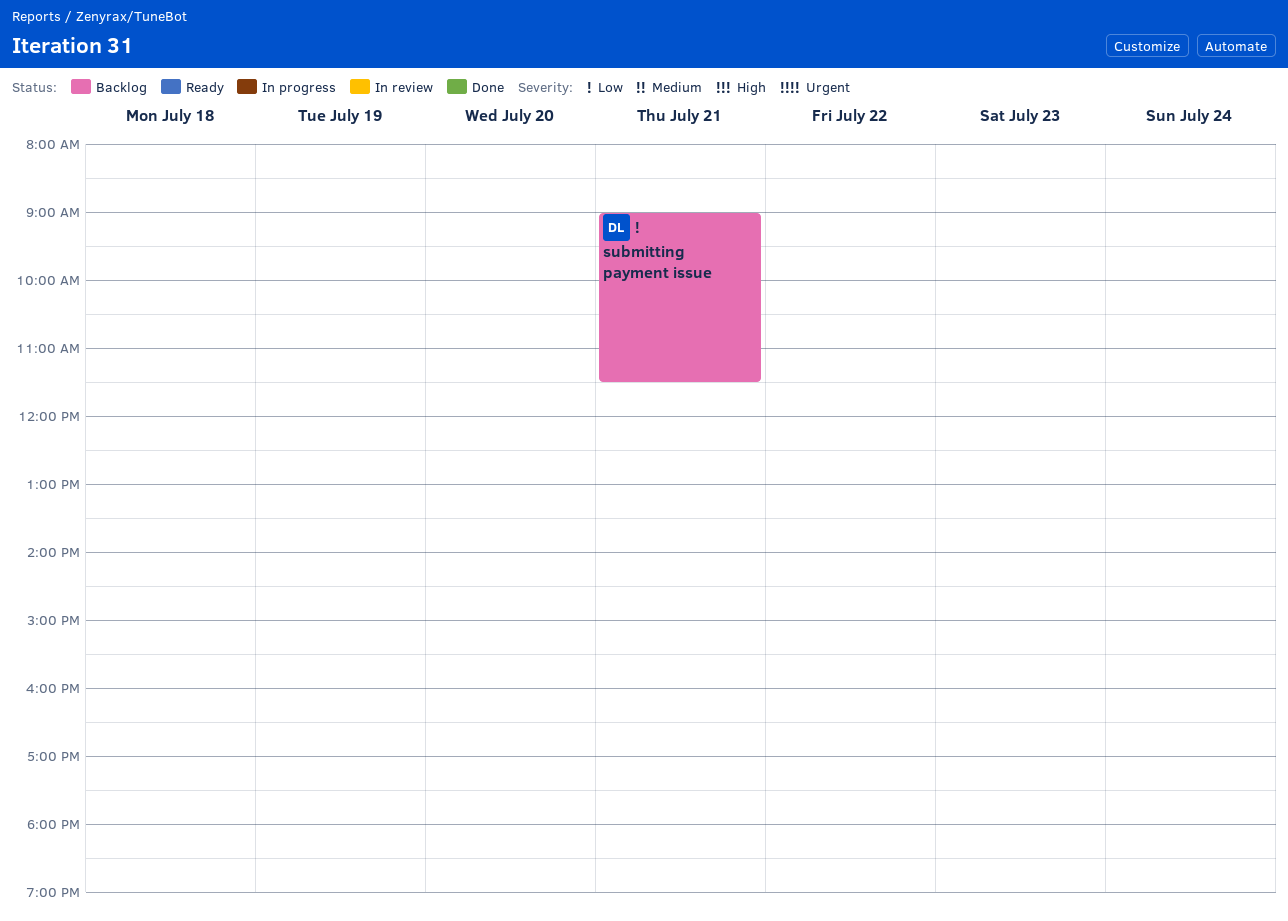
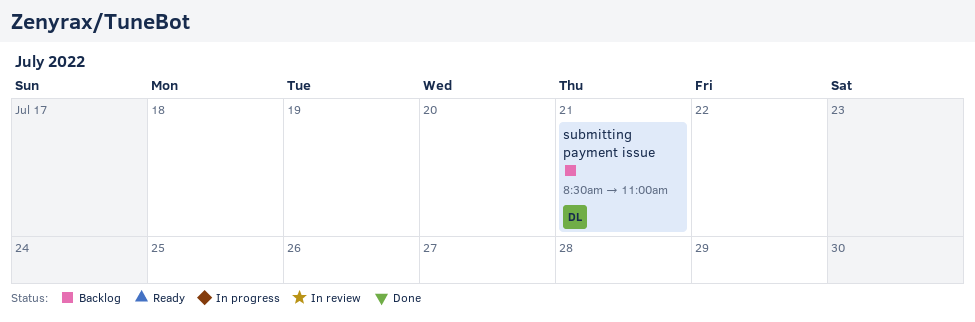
submitting payment issue, begins: 09:00 -> 08:30
submitting payment issue, ends: 11:30 -> 11:00

